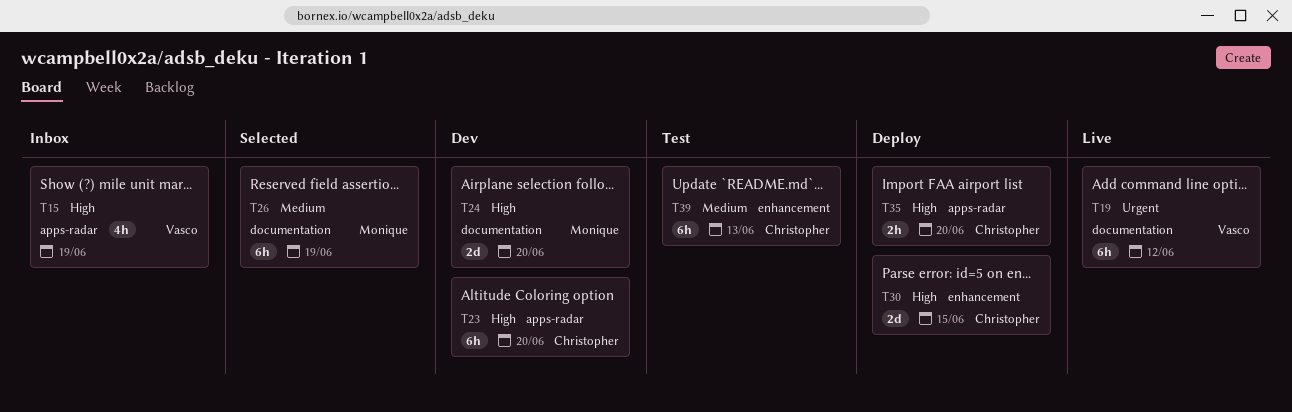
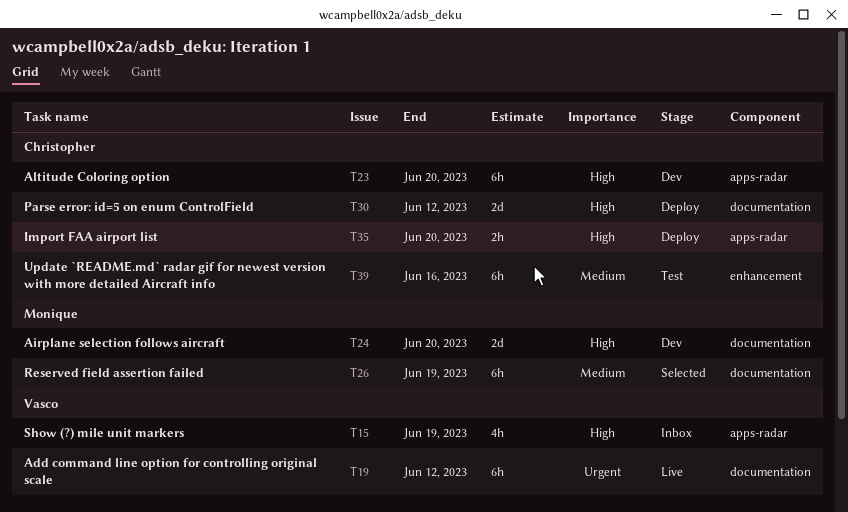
T30, label: enhancement -> documentation
T30, due: Jun 15 -> Jun 12
T39, due: Jun 13 -> Jun 16

